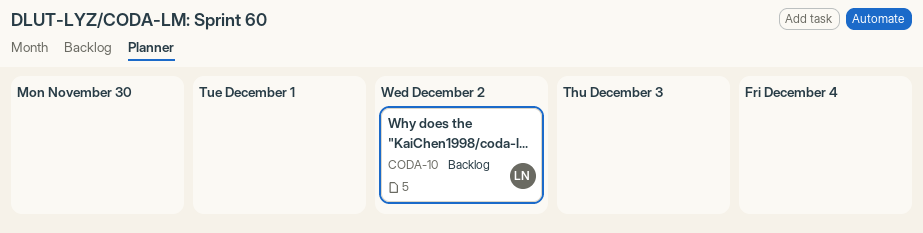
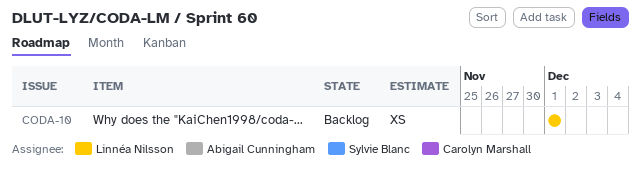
CODA-10, due: Dec 2 -> Dec 1

